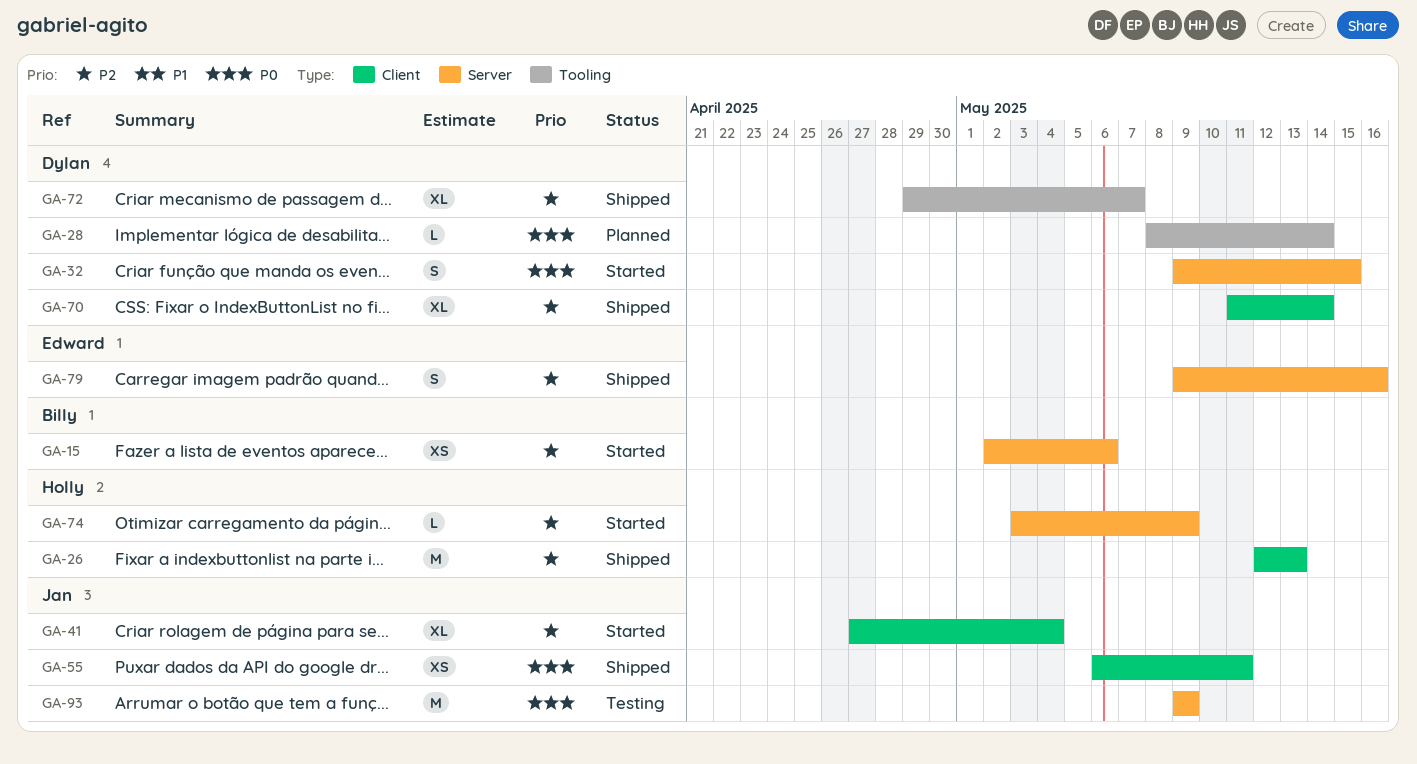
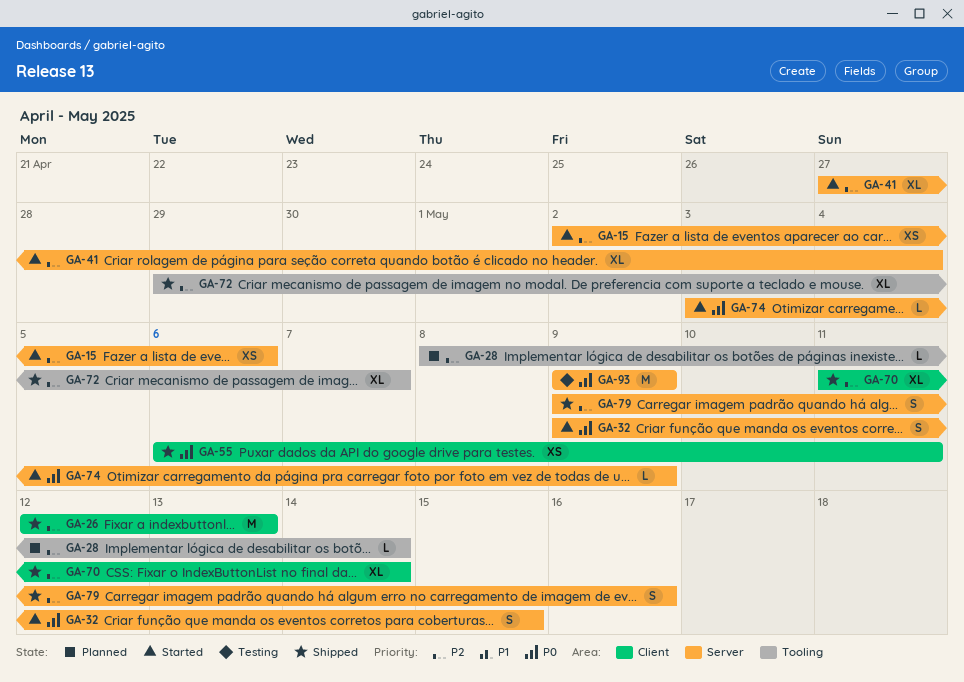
GA-28, priority: P0 -> P2
GA-41, label: Client -> Server
GA-74, priority: P2 -> P0

